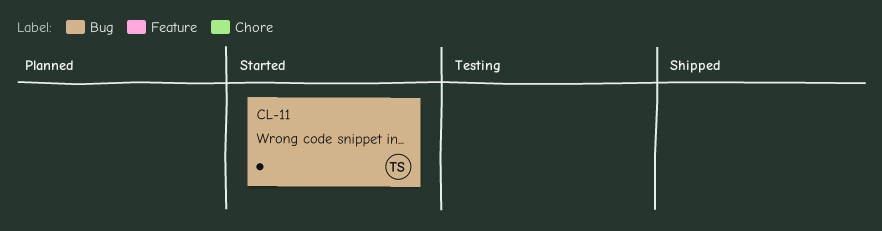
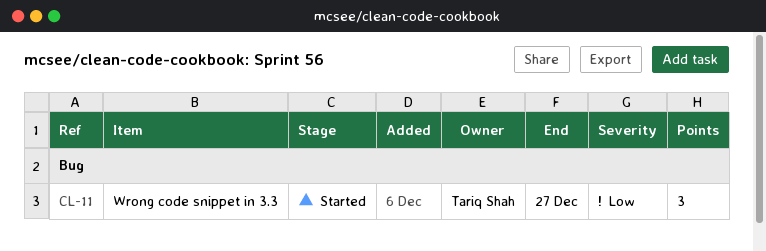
CL-11, estimate: 1 -> 3

